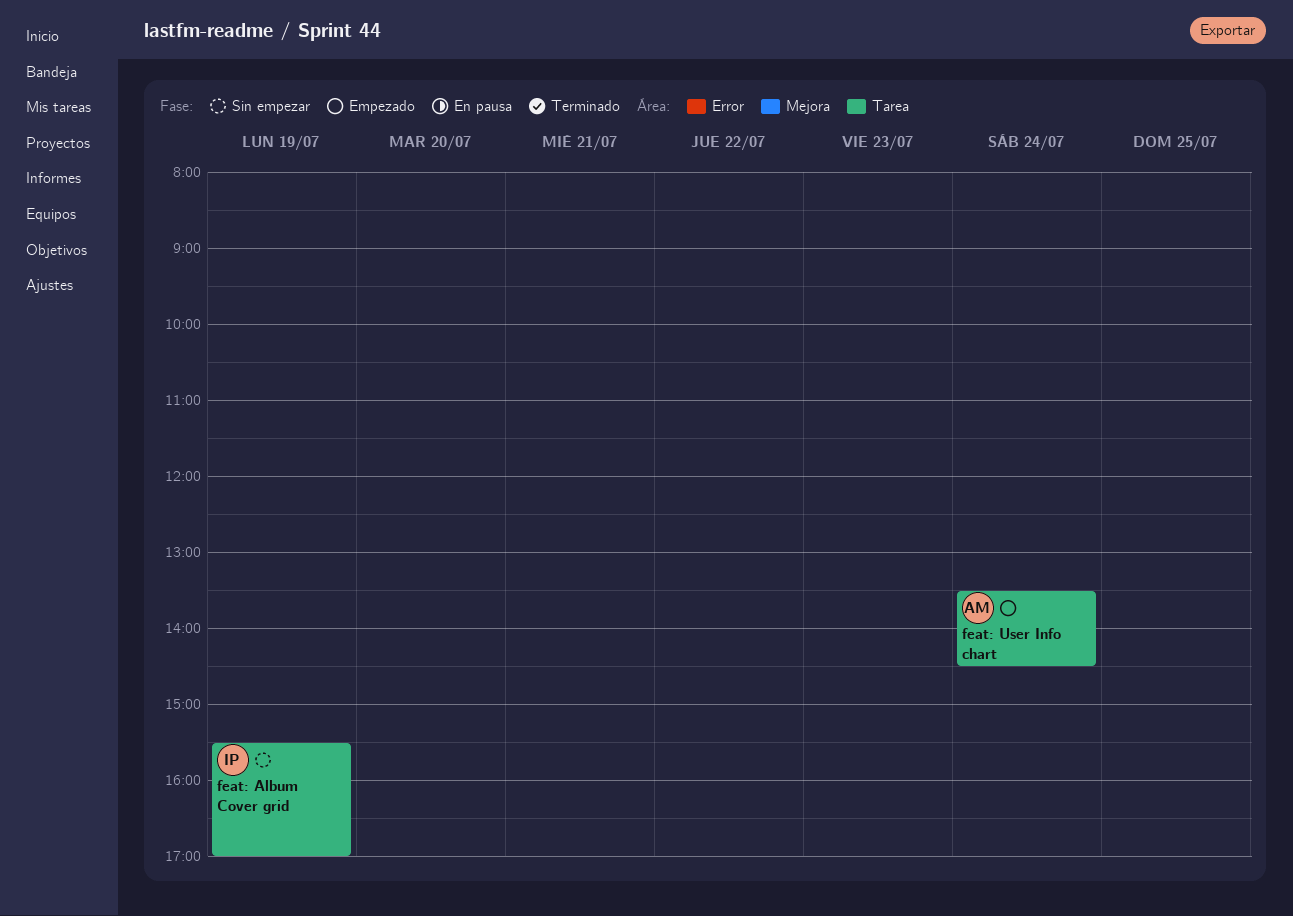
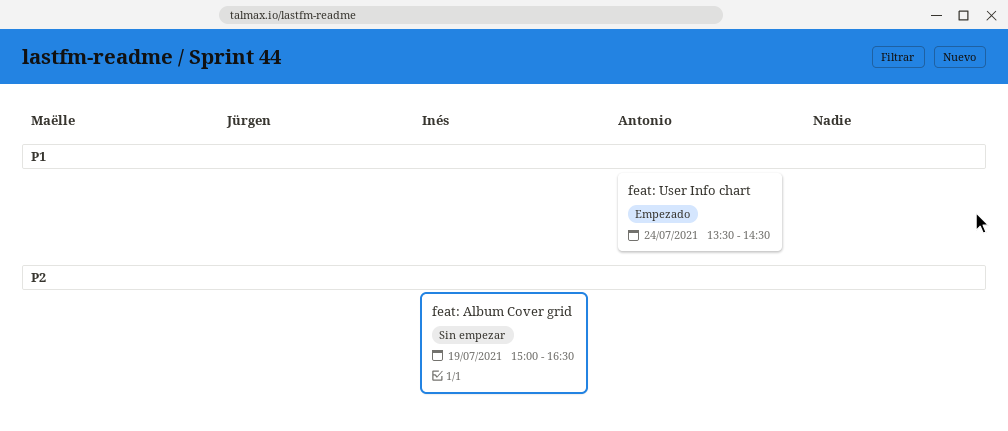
feat: Album Cover grid, begins: 15:30 -> 15:00
feat: Album Cover grid, ends: 17:00 -> 16:30

